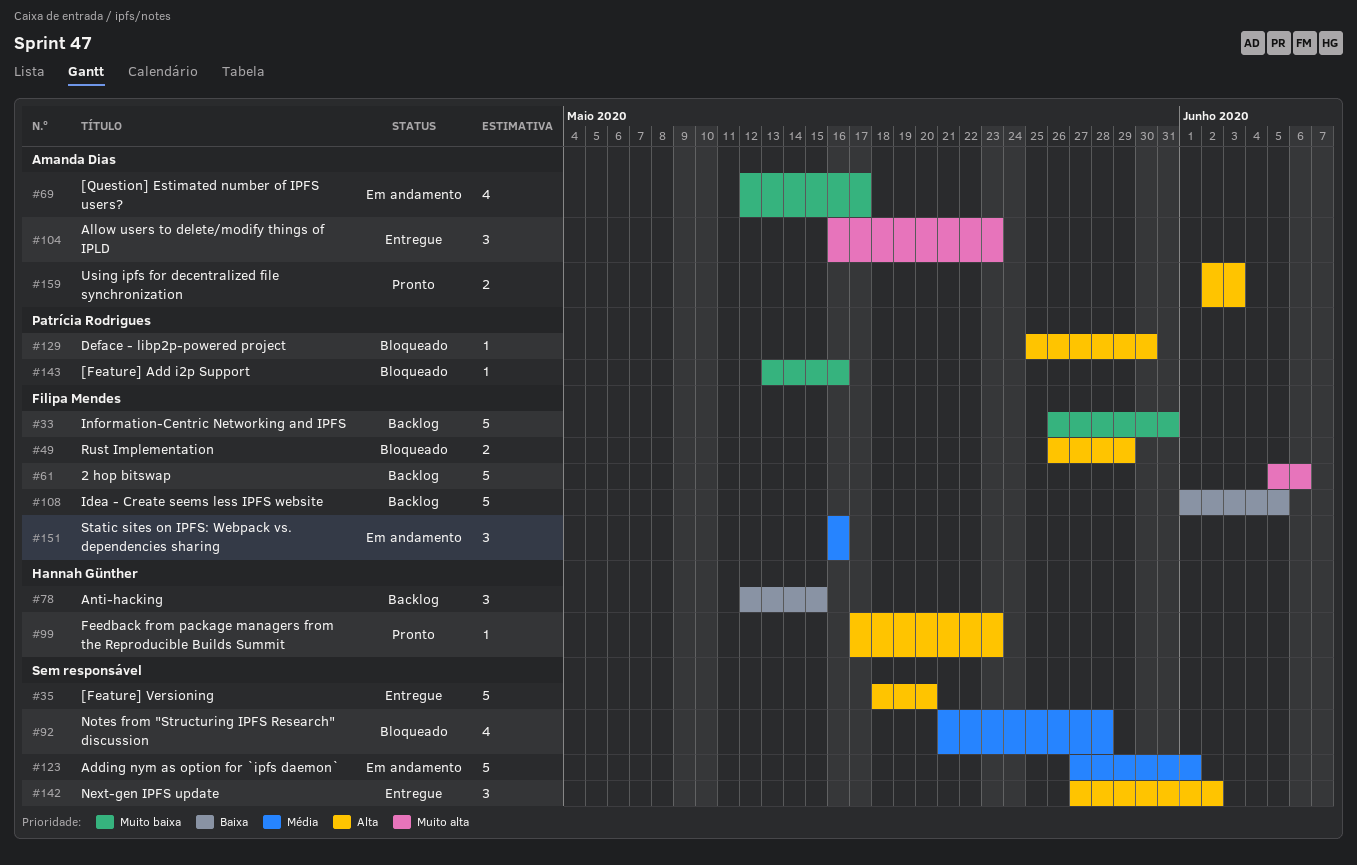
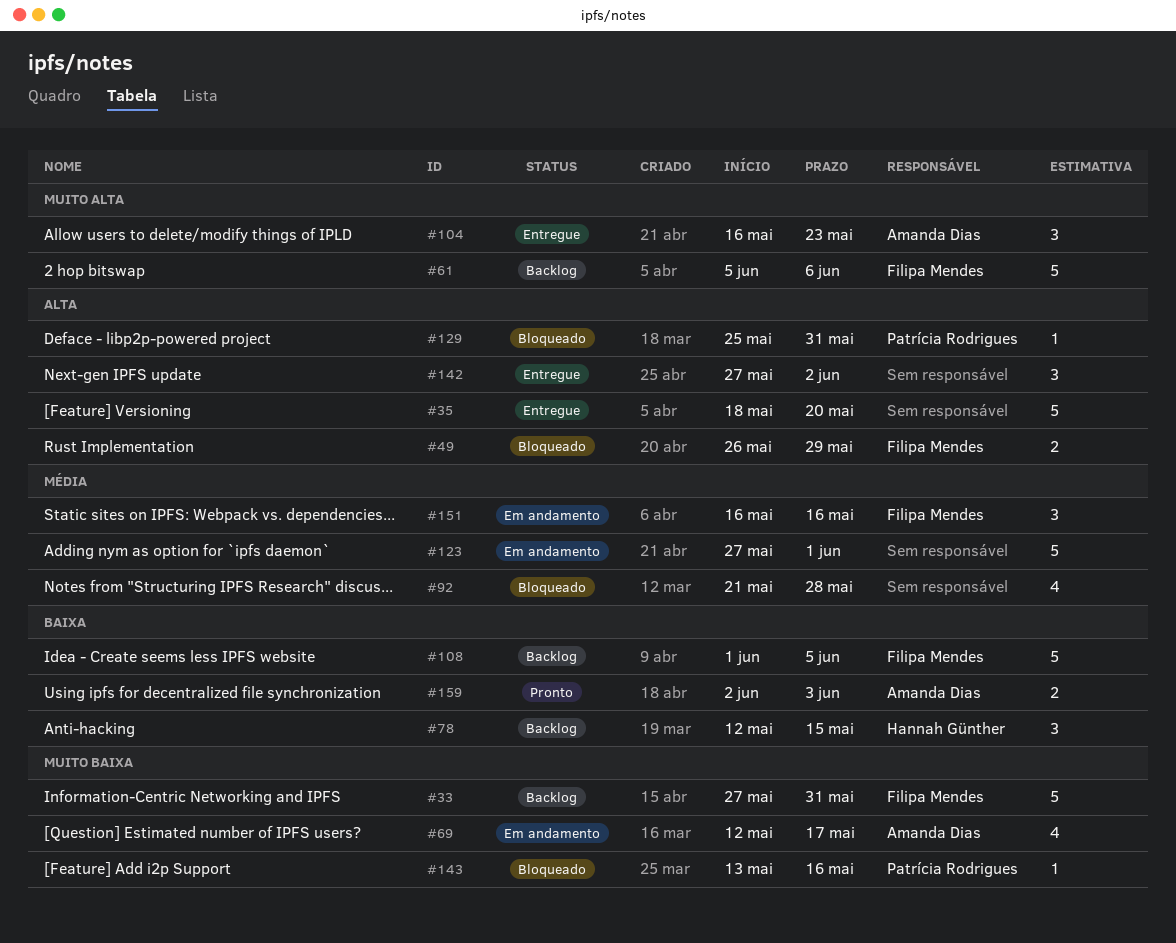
#33, start: May 26 -> May 27
#99: present -> none
#129, due: May 30 -> May 31
#159, priority: Alta -> Baixa

